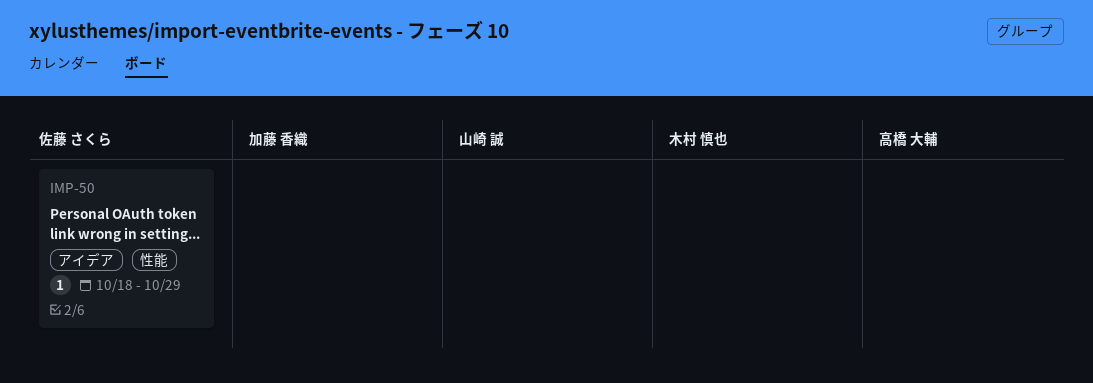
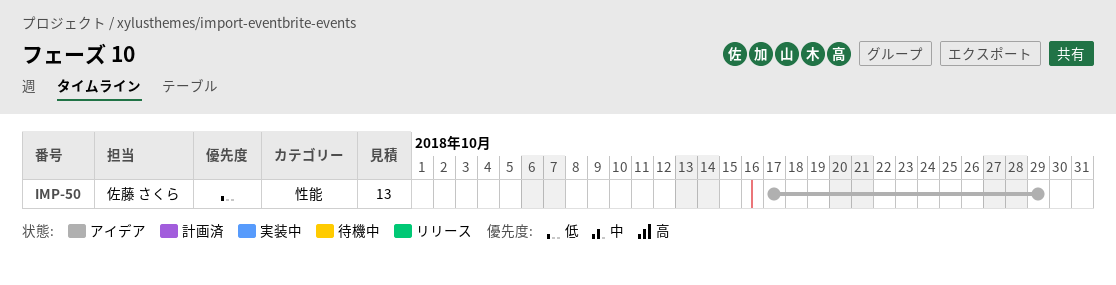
IMP-50, estimate: 1 -> 13
IMP-50, start: Oct 18 -> Oct 17

